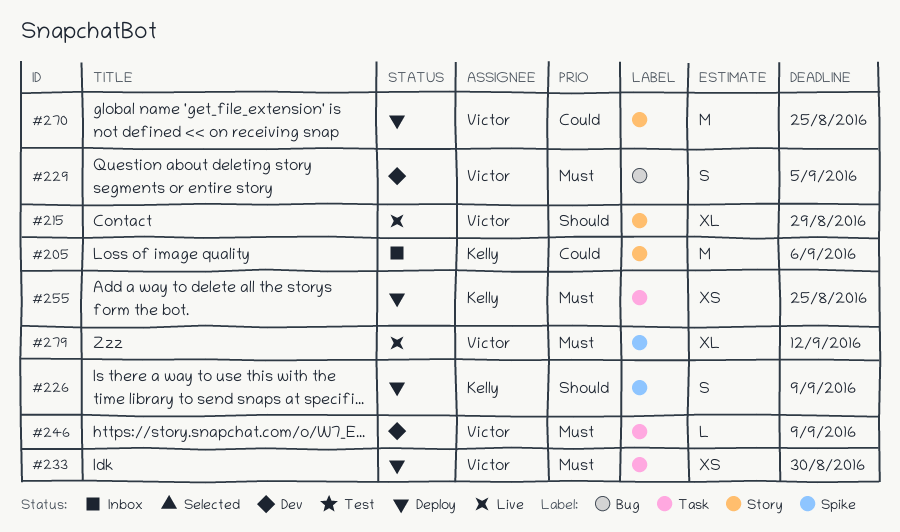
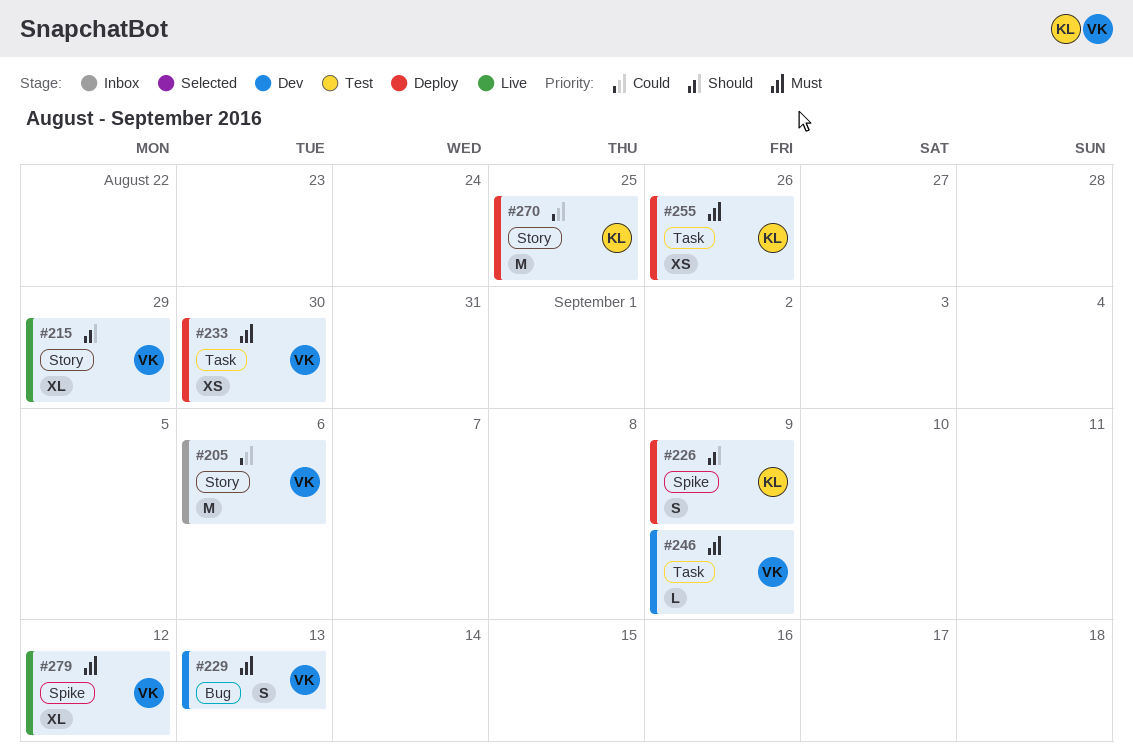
#205, owner: Kelly -> Victor
#229, due: Sep 5 -> Sep 13
#255, due: Aug 25 -> Aug 26
#270, owner: Victor -> Kelly

